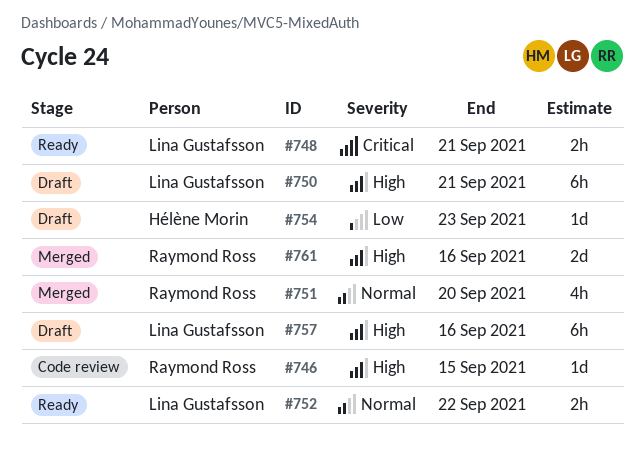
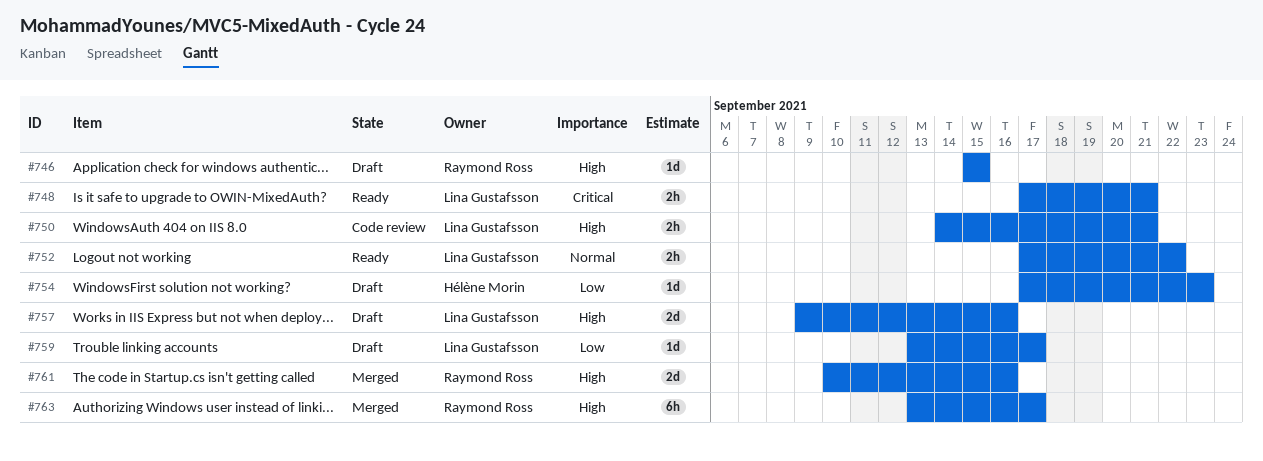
#746, status: Code review -> Draft
#750, status: Draft -> Code review
#750, estimate: 6h -> 2h
#751: present -> none
#757, estimate: 6h -> 2d
#759: none -> present
#763: none -> present

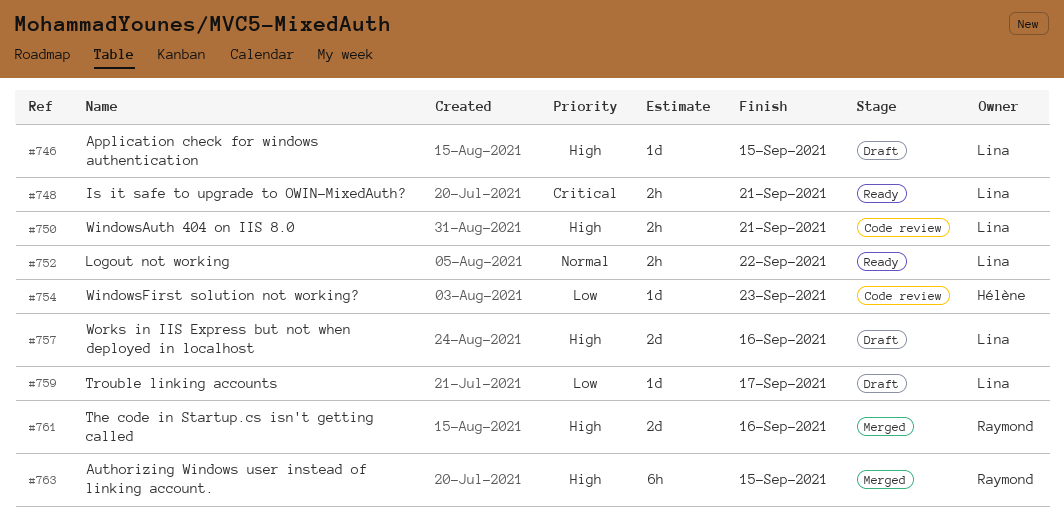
#746, owner: Raymond Ross -> Lina Gustafsson
#754, status: Draft -> Code review
#763, due: Sep 17 -> Sep 15

